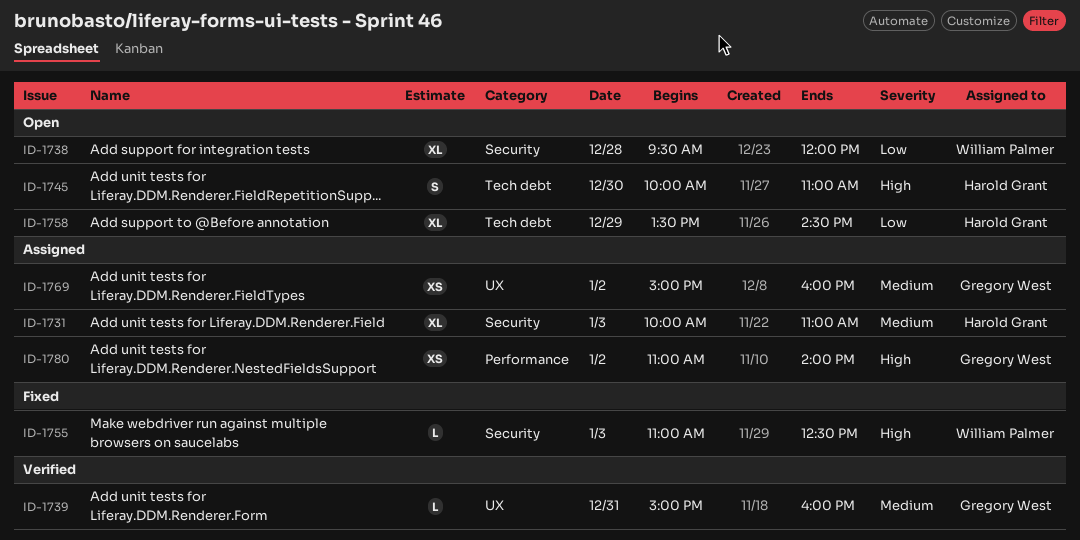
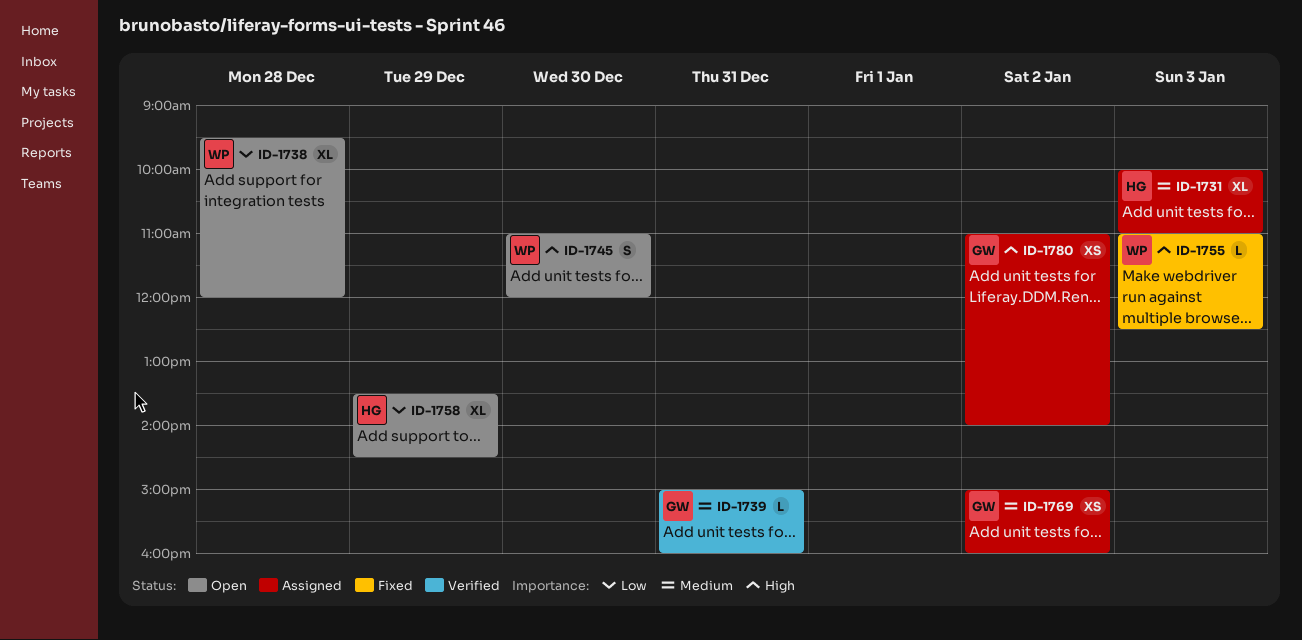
ID-1745, owner: Harold Grant -> William Palmer
ID-1745, begins: 10:00 -> 11:00
ID-1745, ends: 11:00 -> 12:00

